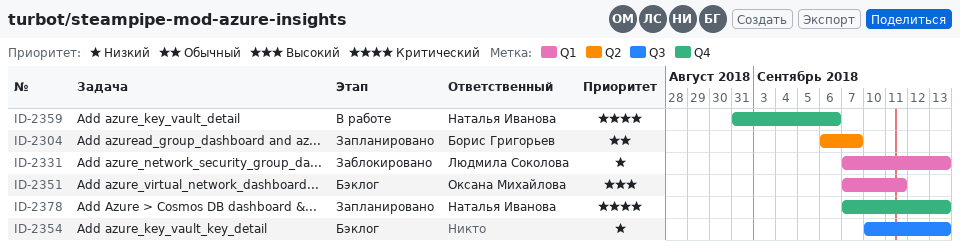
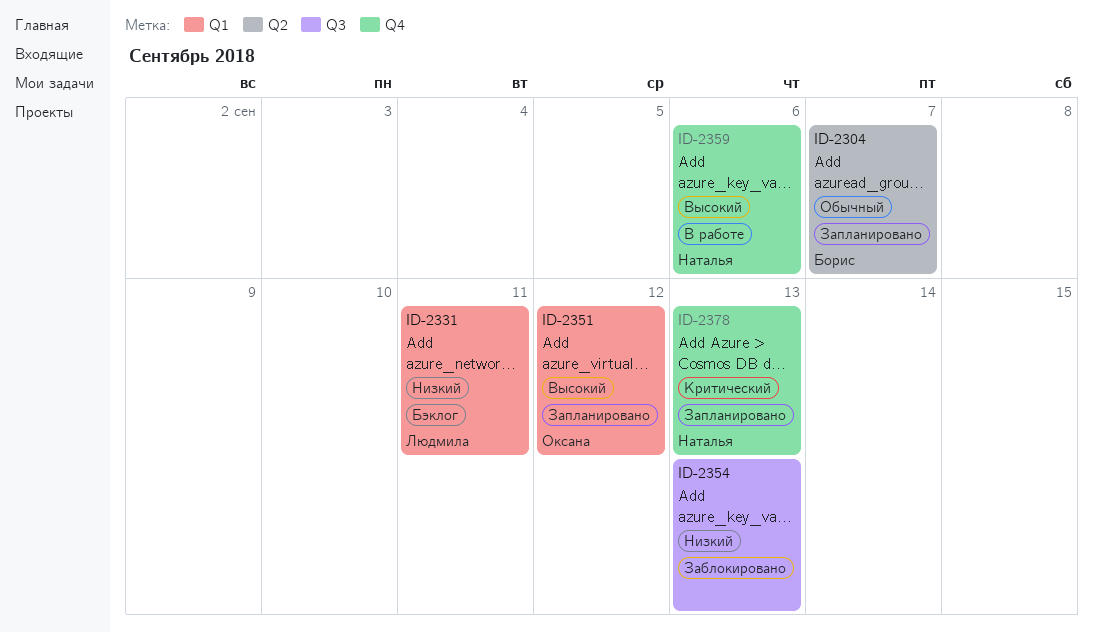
ID-2331, status: Заблокировано -> Бэклог
ID-2331, due: Sep 13 -> Sep 11
ID-2351, status: Бэклог -> Запланировано
ID-2351, due: Sep 11 -> Sep 12
ID-2354, status: Бэклог -> Заблокировано
ID-2359, priority: Критический -> Высокий

